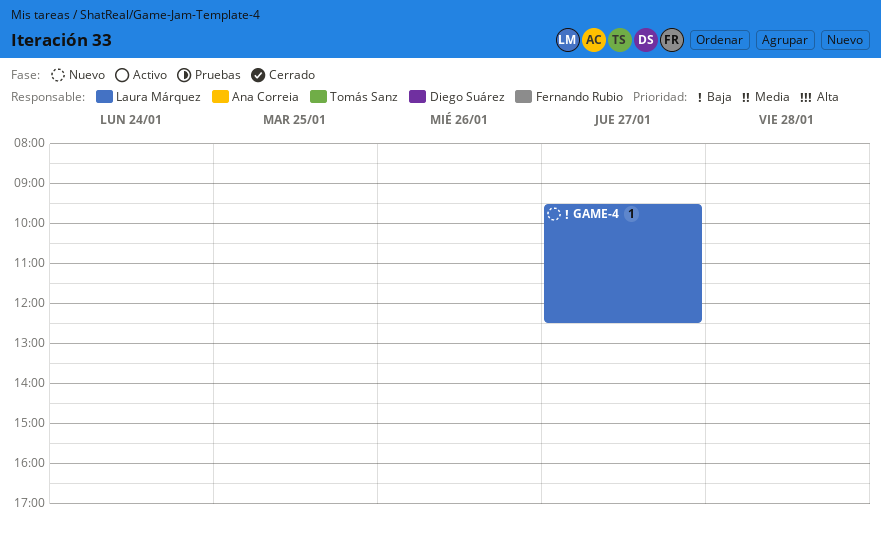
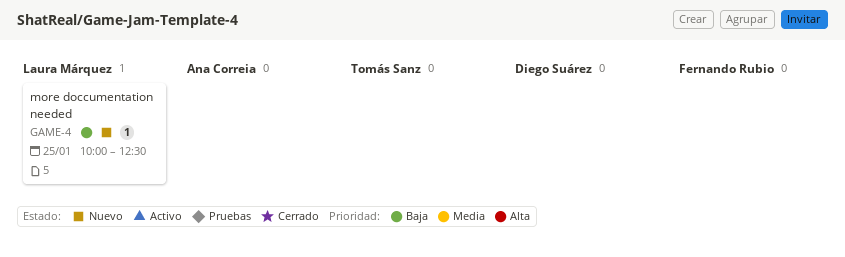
GAME-4, day: Jan 27 -> Jan 25
GAME-4, begins: 09:30 -> 10:00

